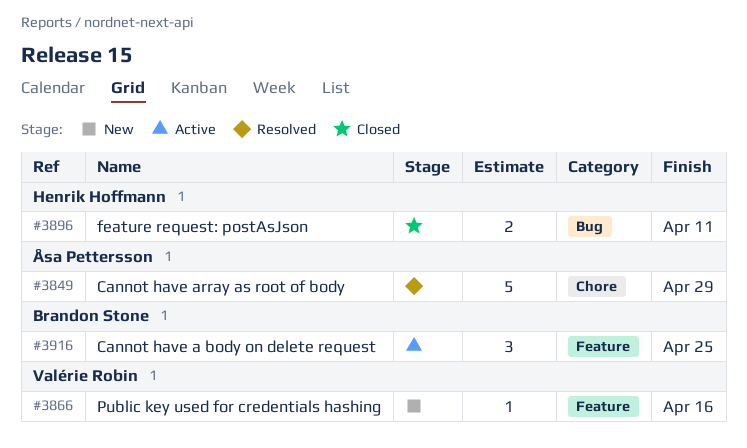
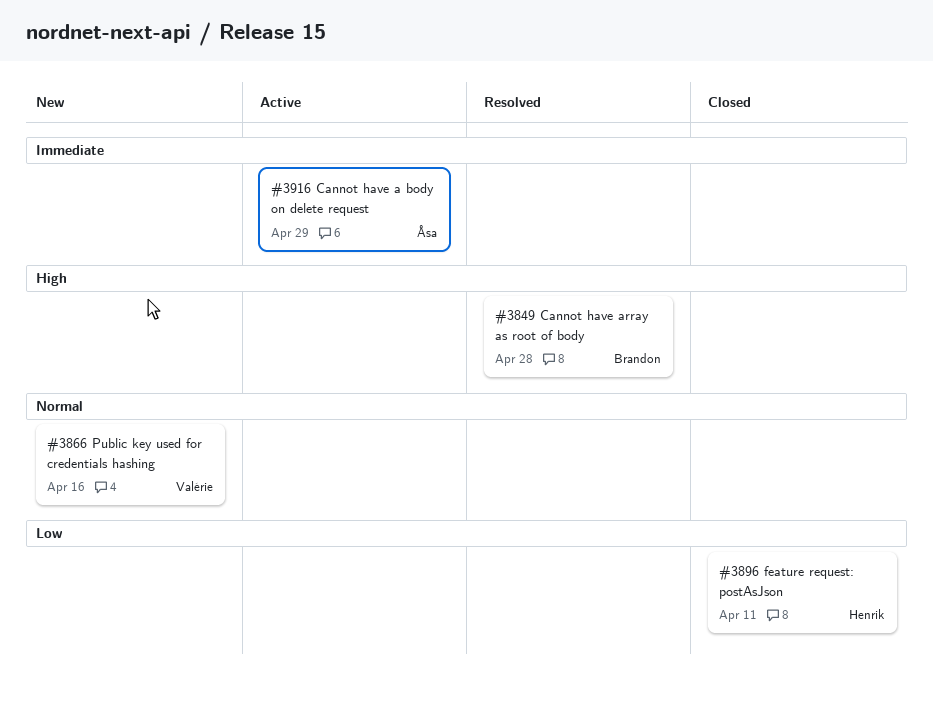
#3849, owner: Åsa Pettersson -> Brandon Stone
#3849, due: Apr 29 -> Apr 28
#3916, owner: Brandon Stone -> Åsa Pettersson
#3916, due: Apr 25 -> Apr 29

